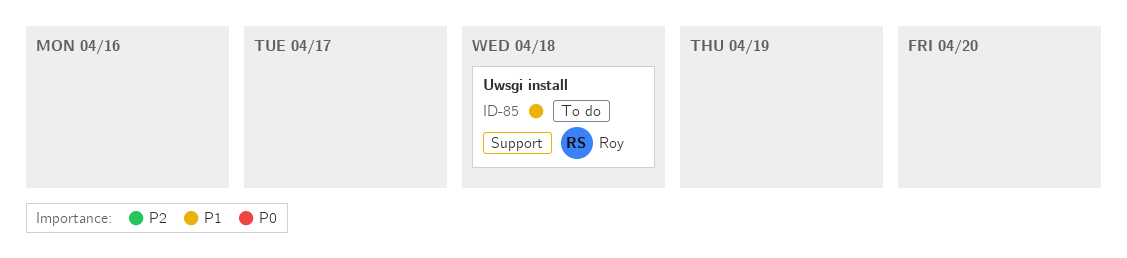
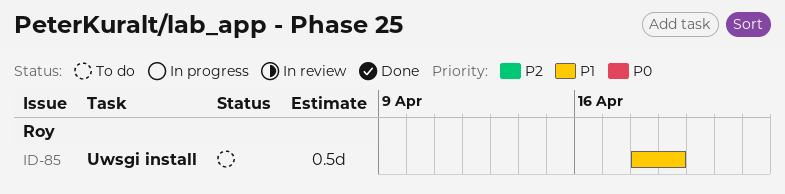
ID-85, due: Apr 18 -> Apr 19

